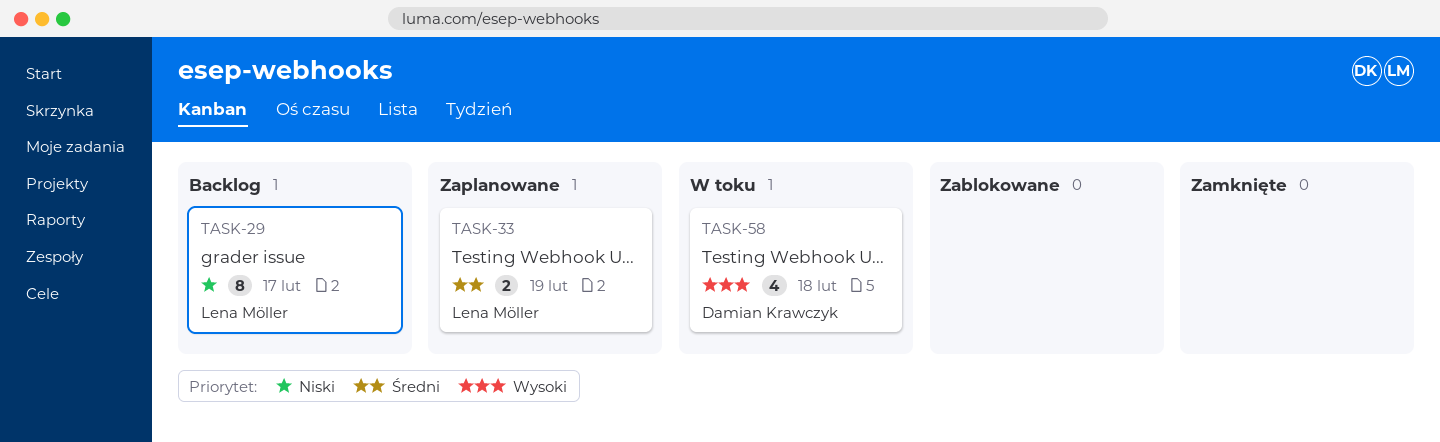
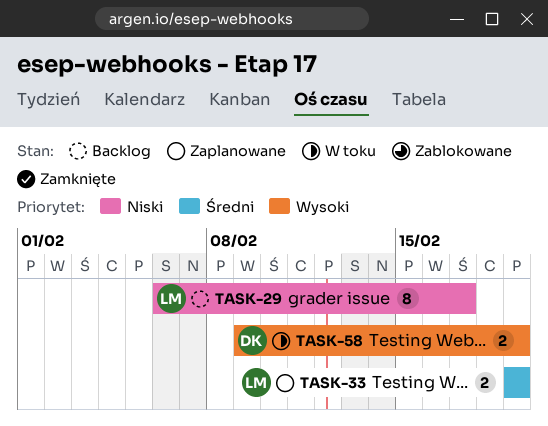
TASK-58, estimate: 4 -> 2
TASK-58, due: Feb 18 -> Feb 19

